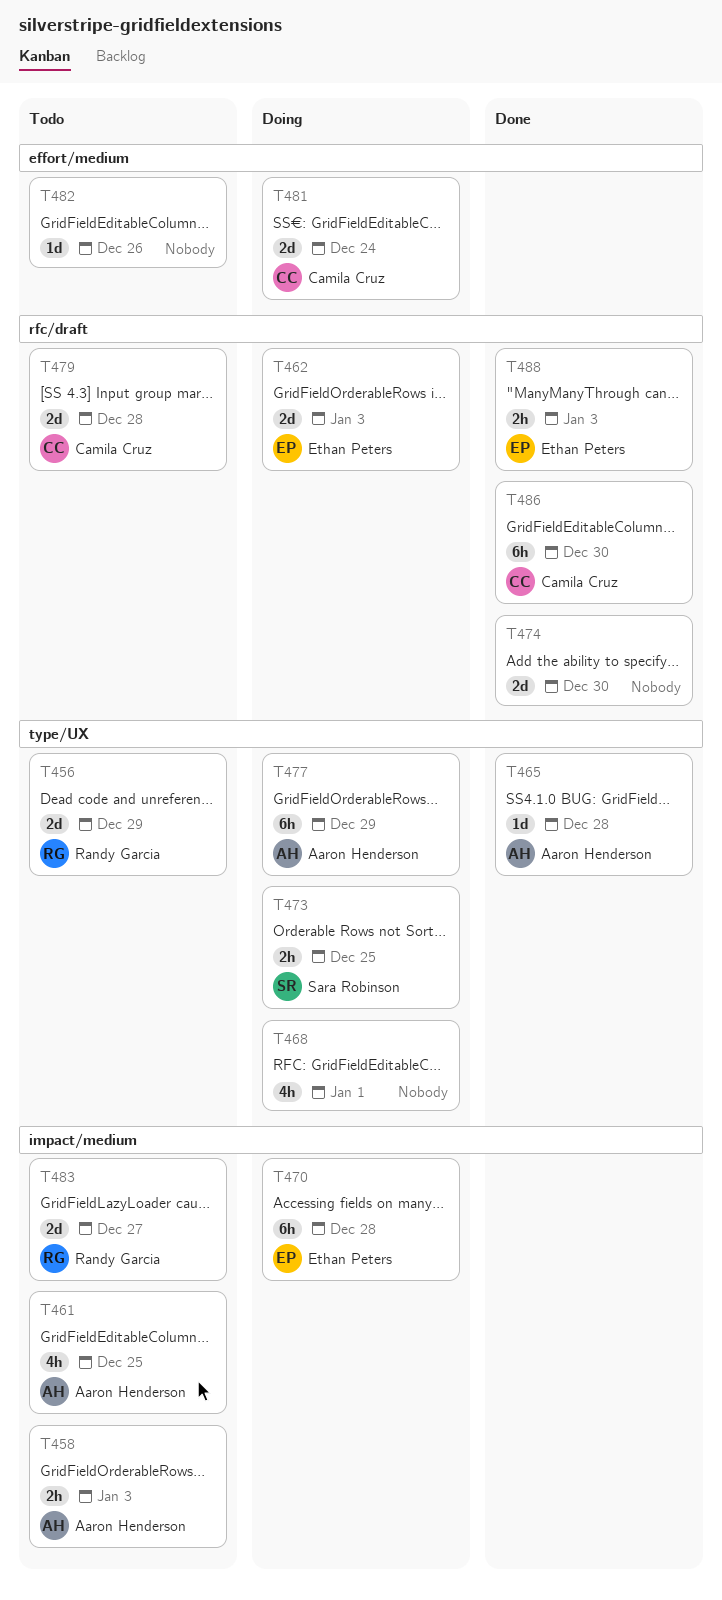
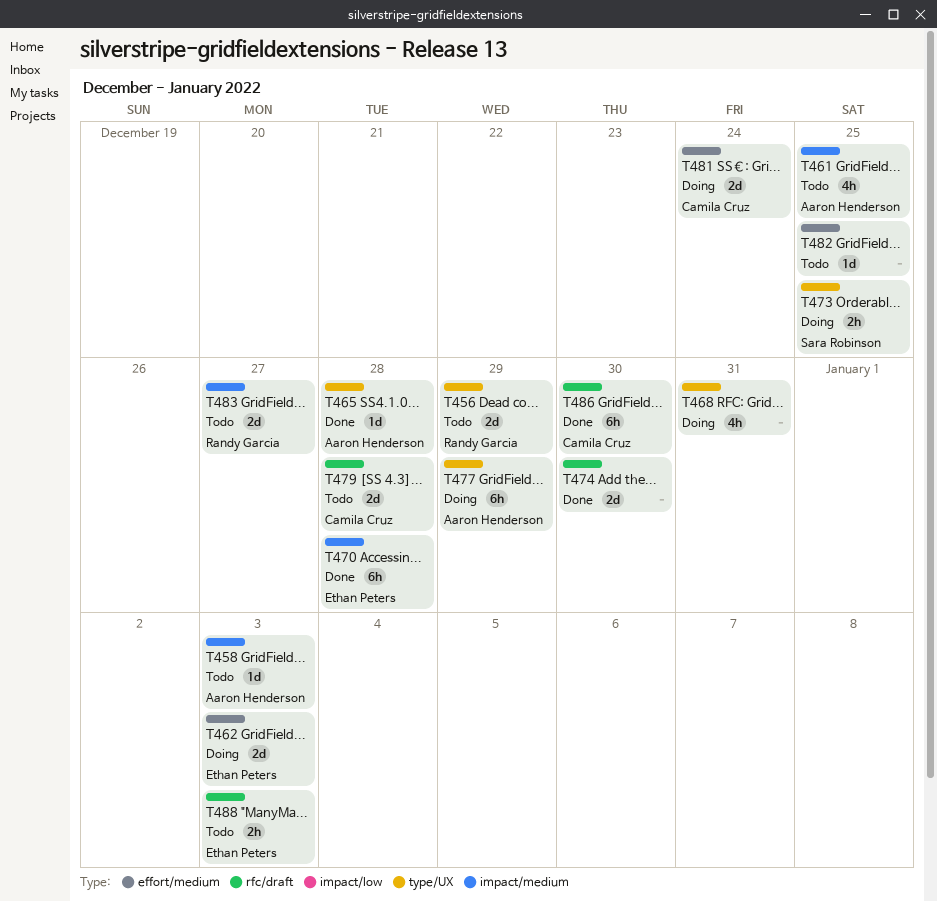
T458, estimate: 2h -> 1d
T462, label: rfc/draft -> effort/medium
T468, due: Jan 1 -> Dec 31
T470, status: Doing -> Done
T482, due: Dec 26 -> Dec 25
T488, status: Done -> Todo

